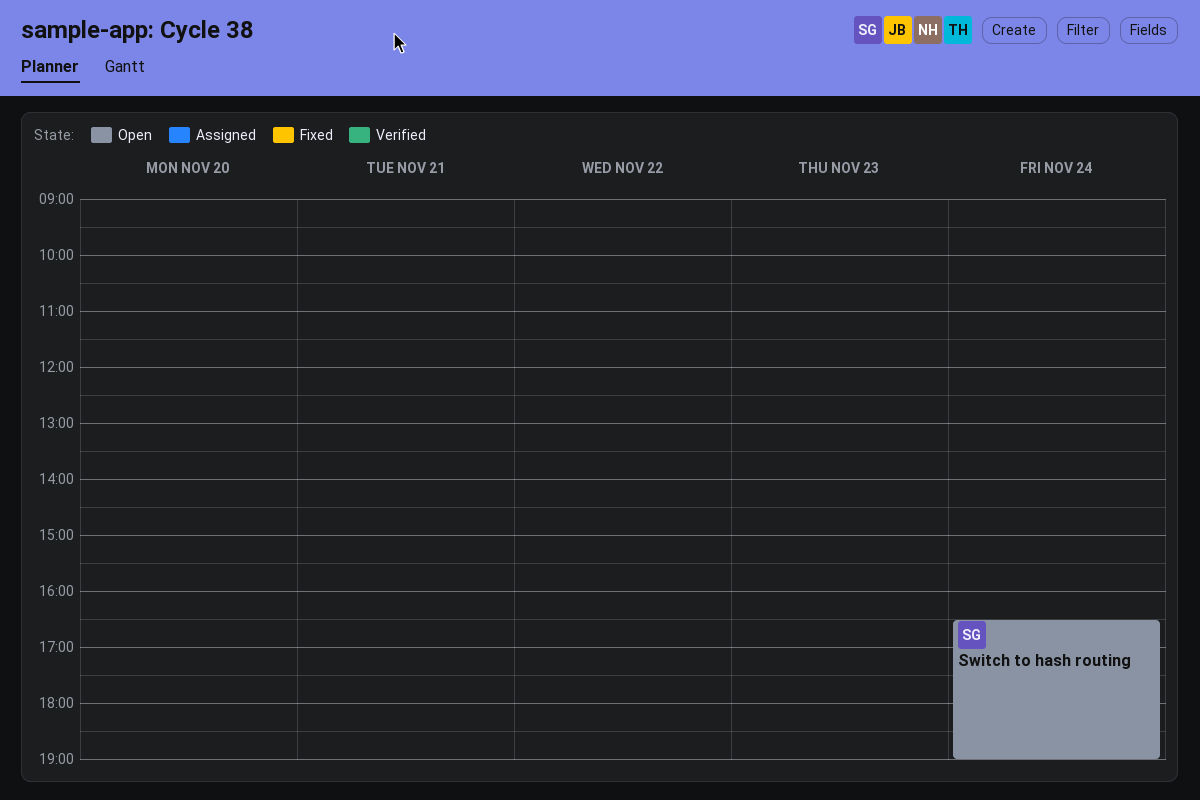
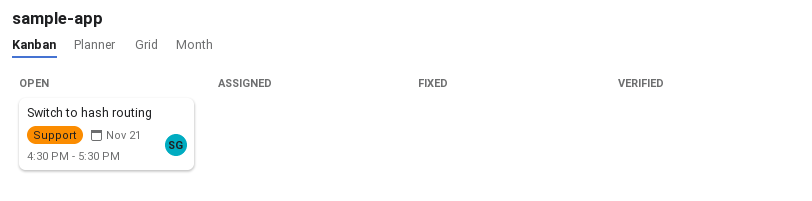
Switch to hash routing, day: Nov 24 -> Nov 21
Switch to hash routing, ends: 19:00 -> 17:30

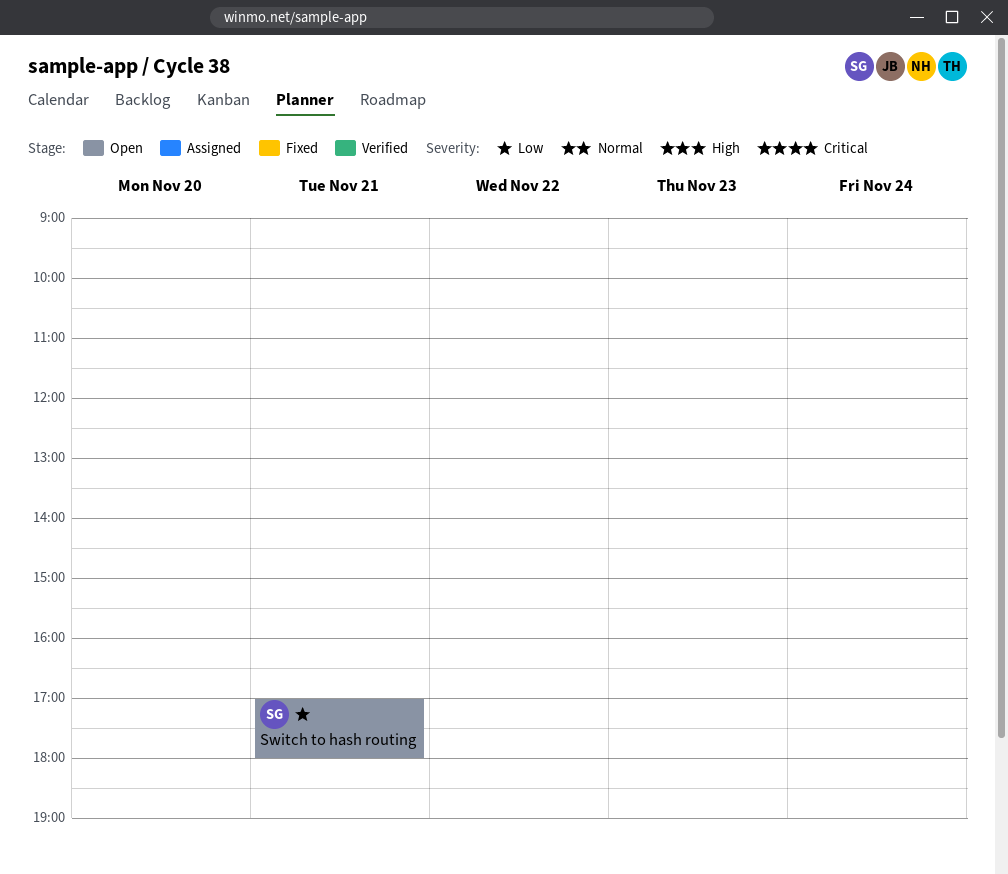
Switch to hash routing, begins: 16:30 -> 17:00
Switch to hash routing, ends: 17:30 -> 18:00

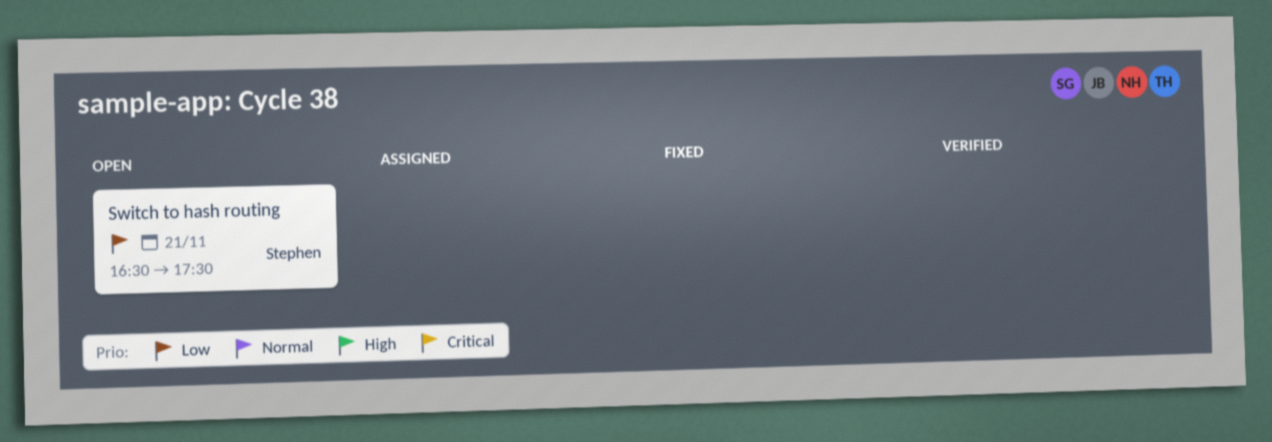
Switch to hash routing, begins: 17:00 -> 16:30
Switch to hash routing, ends: 18:00 -> 17:30

